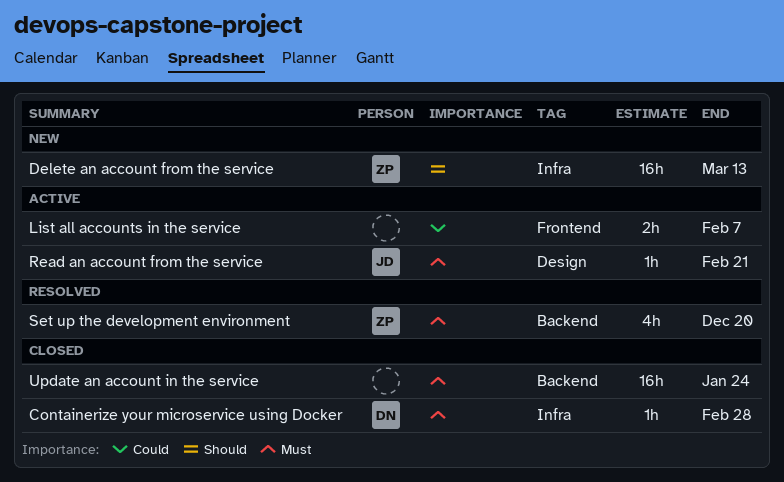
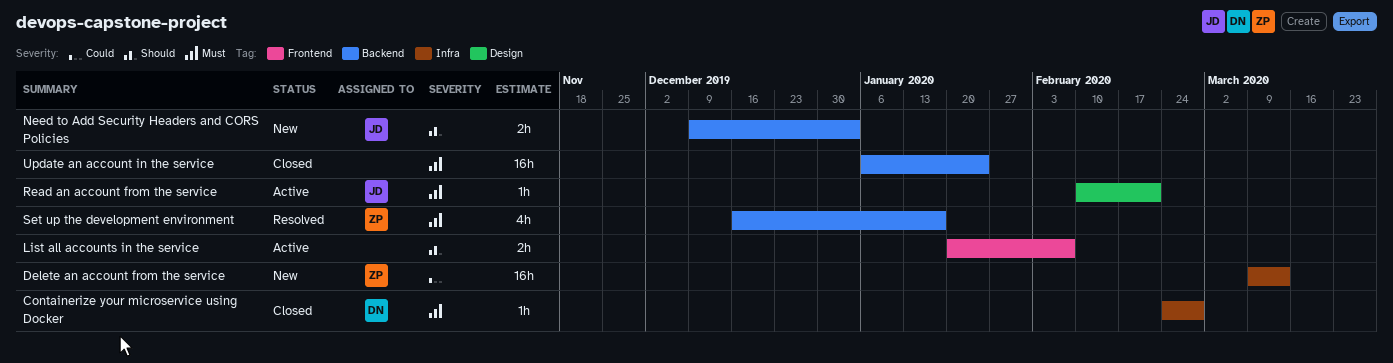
Delete an account from the service, priority: Should -> Could
List all accounts in the service, priority: Could -> Should
Need to Add Security Headers and CORS Policies: none -> present
Set up the development environment, due: Dec 20 -> Jan 17

